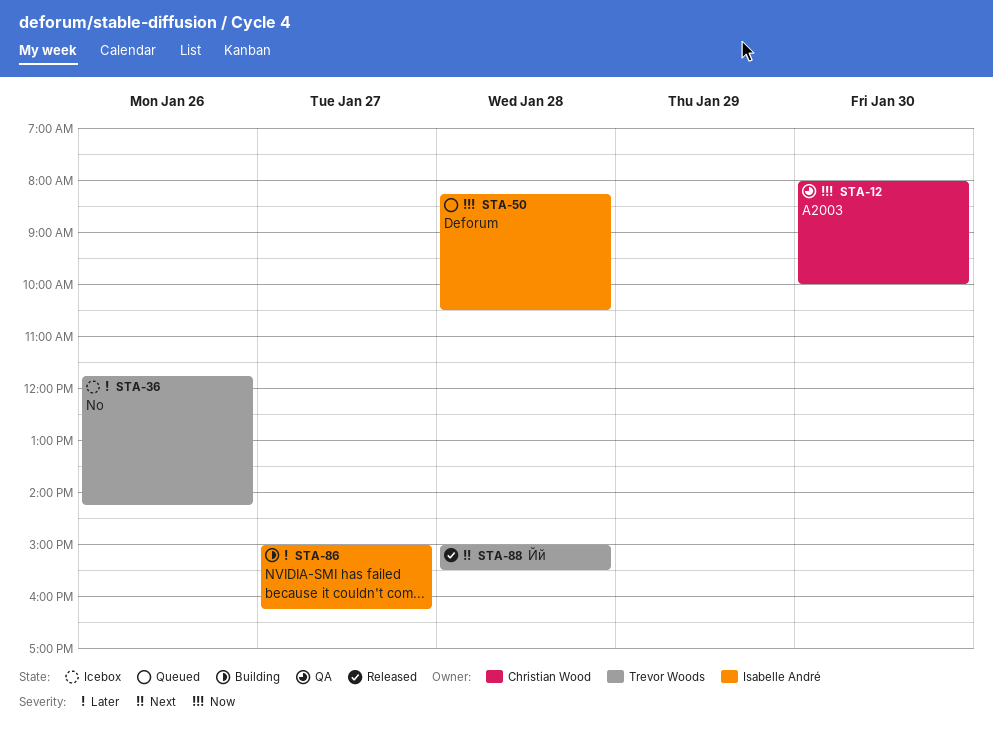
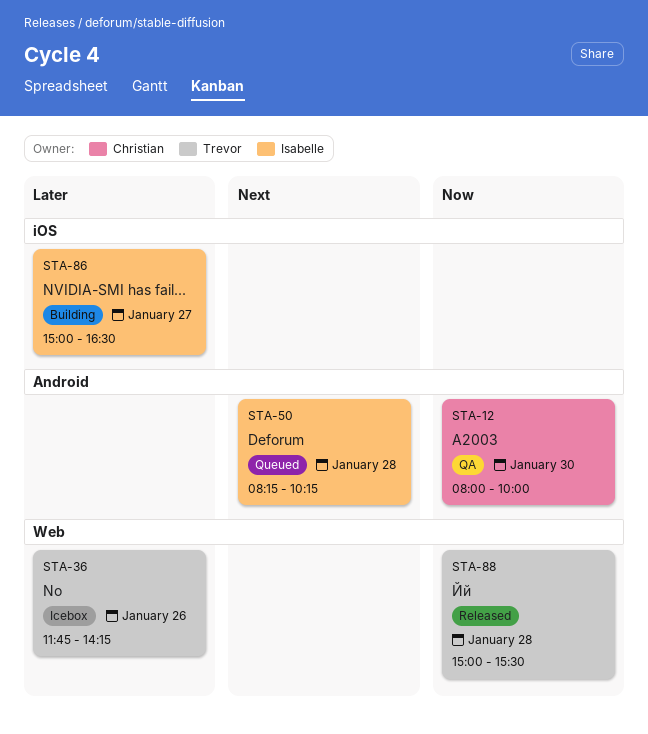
STA-50, priority: Now -> Next
STA-50, ends: 10:30 -> 10:15
STA-86, ends: 16:15 -> 16:30
STA-88, priority: Next -> Now

